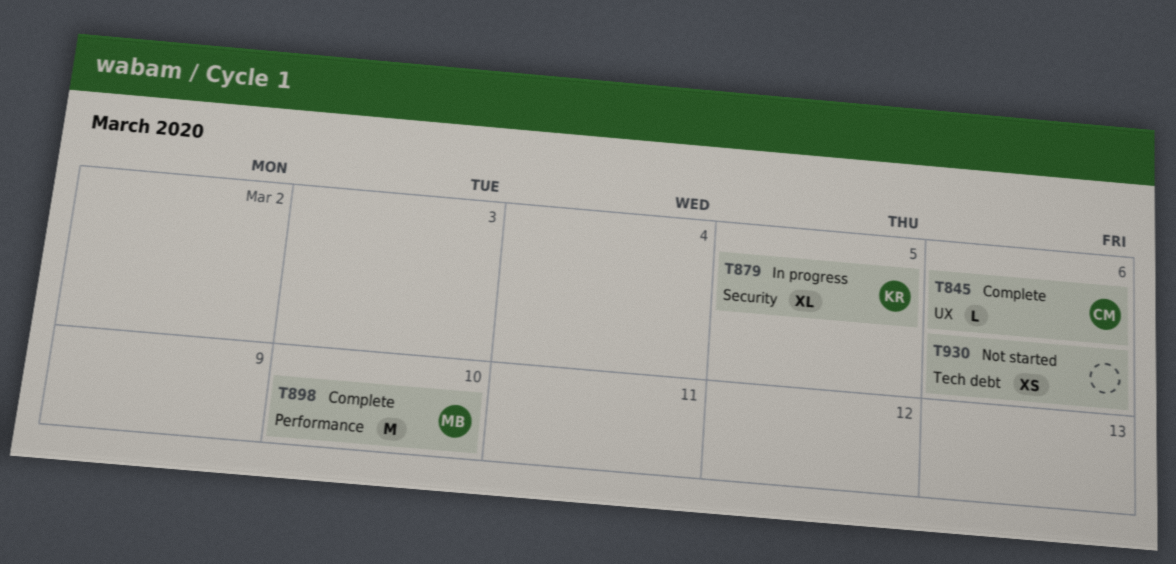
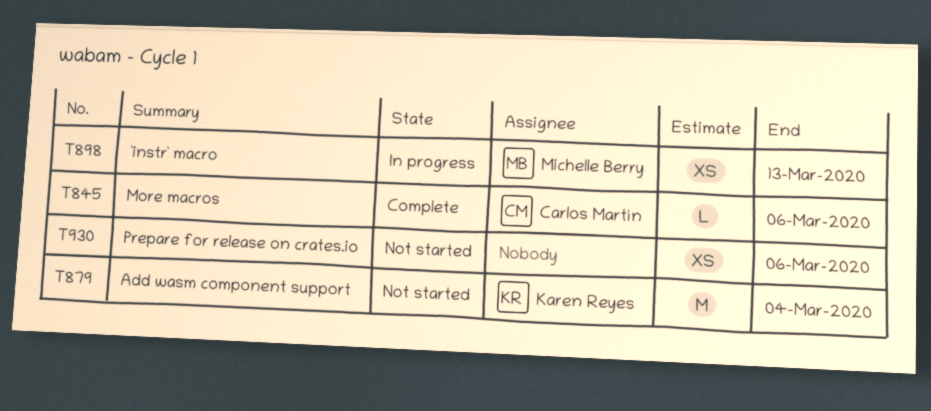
T879, status: In progress -> Not started
T879, estimate: XL -> M
T879, due: Mar 5 -> Mar 4
T898, status: Complete -> In progress
T898, estimate: M -> XS
T898, due: Mar 10 -> Mar 13

